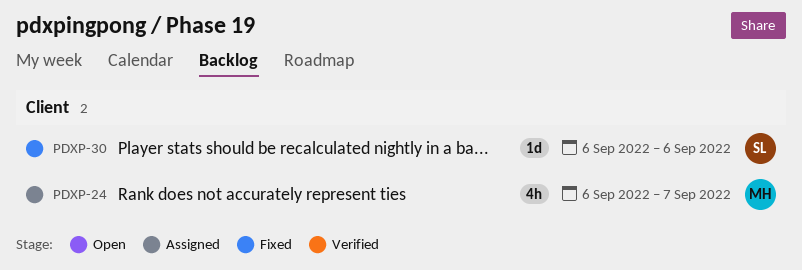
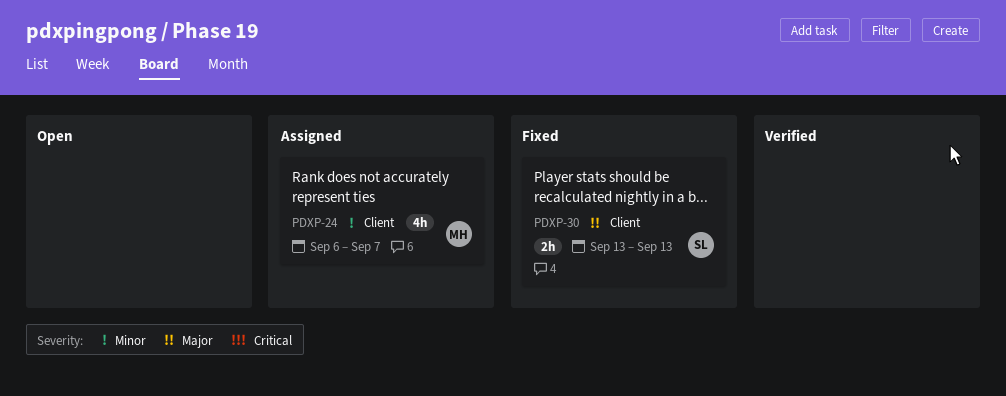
PDXP-30, estimate: 1d -> 2h
PDXP-30, start: Sep 6 -> Sep 13
PDXP-30, due: Sep 6 -> Sep 13

